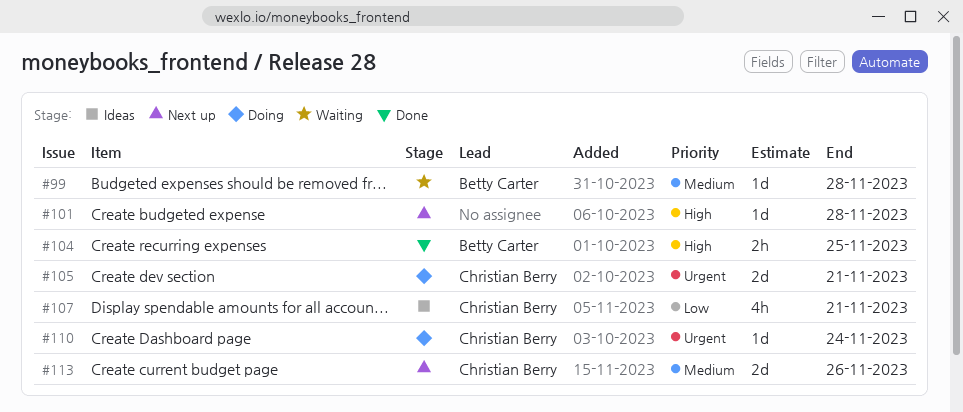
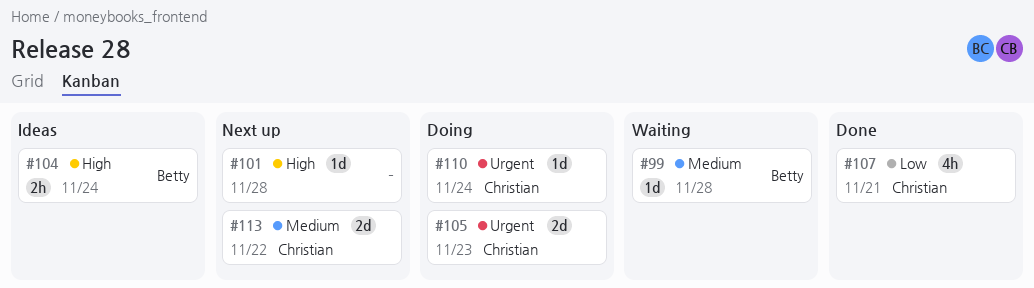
#104, status: Done -> Ideas
#104, due: Nov 25 -> Nov 24
#105, due: Nov 21 -> Nov 23
#107, status: Ideas -> Done
#113, due: Nov 26 -> Nov 22

